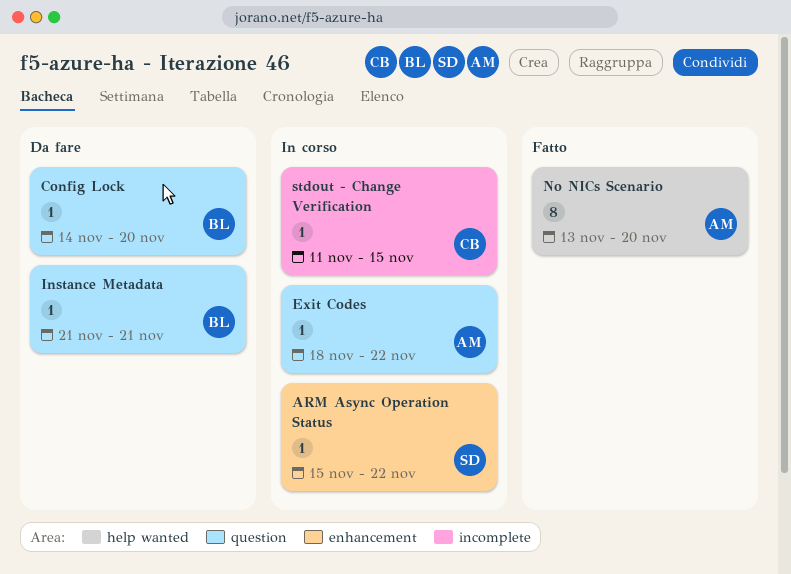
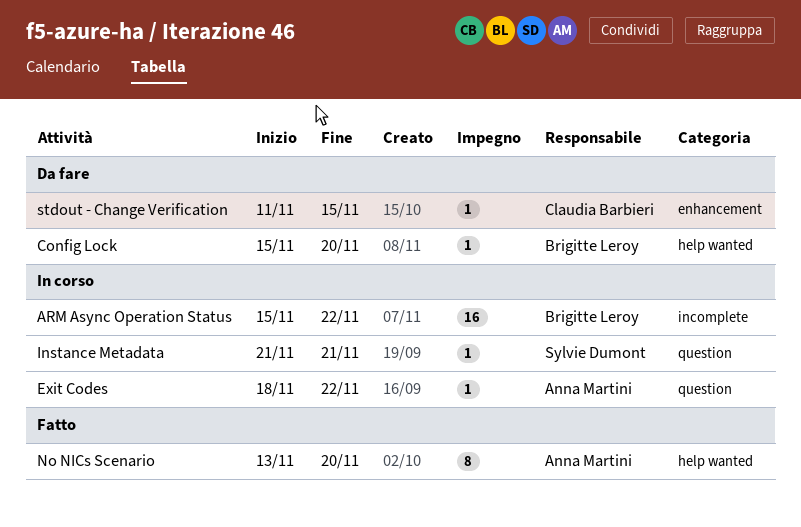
ARM Async Operation Status, owner: Sylvie Dumont -> Brigitte Leroy
ARM Async Operation Status, label: enhancement -> incomplete
ARM Async Operation Status, estimate: 1 -> 16
Config Lock, label: question -> help wanted
Config Lock, start: Nov 14 -> Nov 15
Instance Metadata, status: Da fare -> In corso
Instance Metadata, owner: Brigitte Leroy -> Sylvie Dumont
stdout - Change Verification, status: In corso -> Da fare
stdout - Change Verification, label: incomplete -> enhancement

